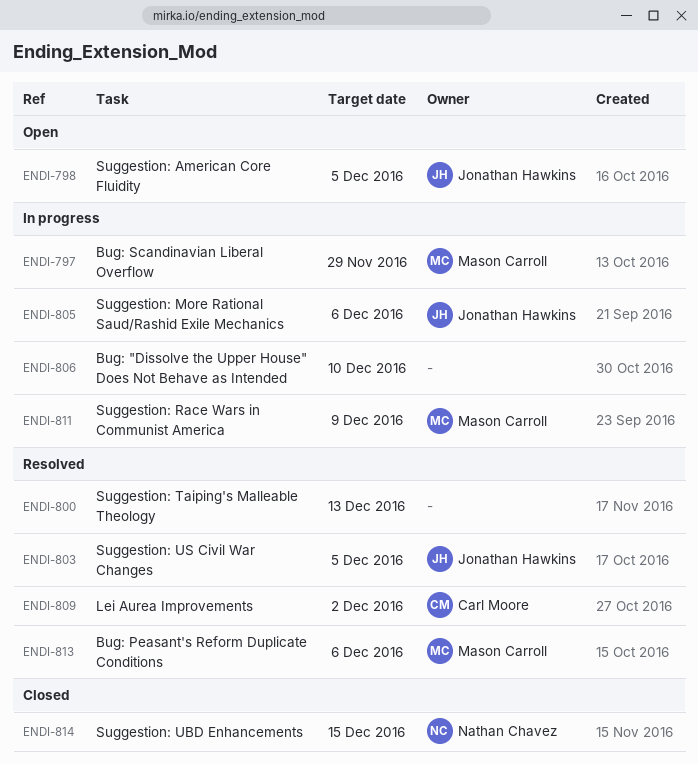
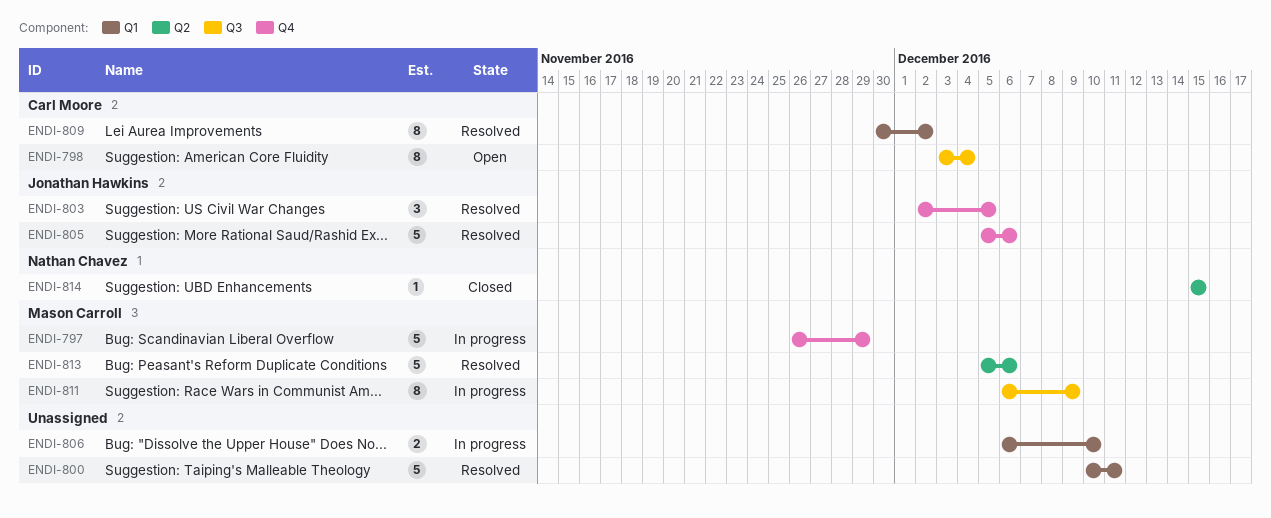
ENDI-798, owner: Jonathan Hawkins -> Carl Moore
ENDI-798, due: Dec 5 -> Dec 4
ENDI-800, due: Dec 13 -> Dec 11
ENDI-805, status: In progress -> Resolved

